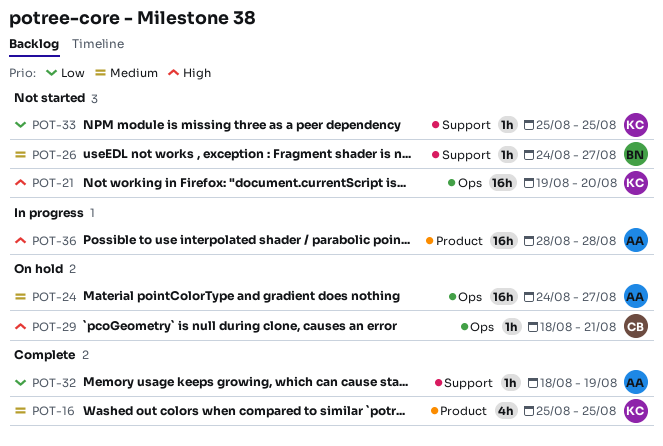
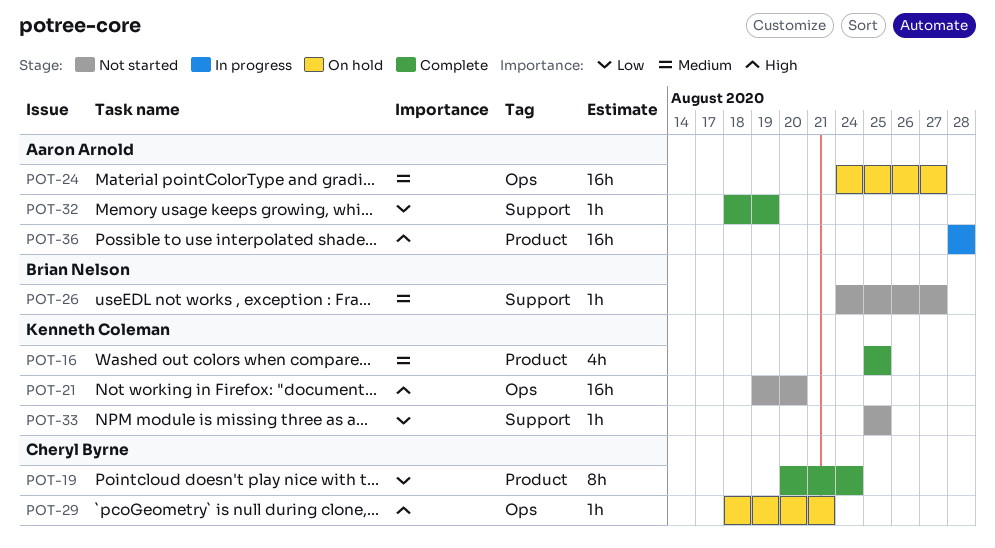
POT-19: none -> present

